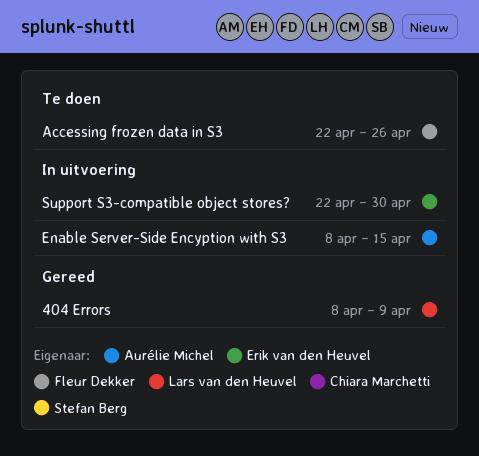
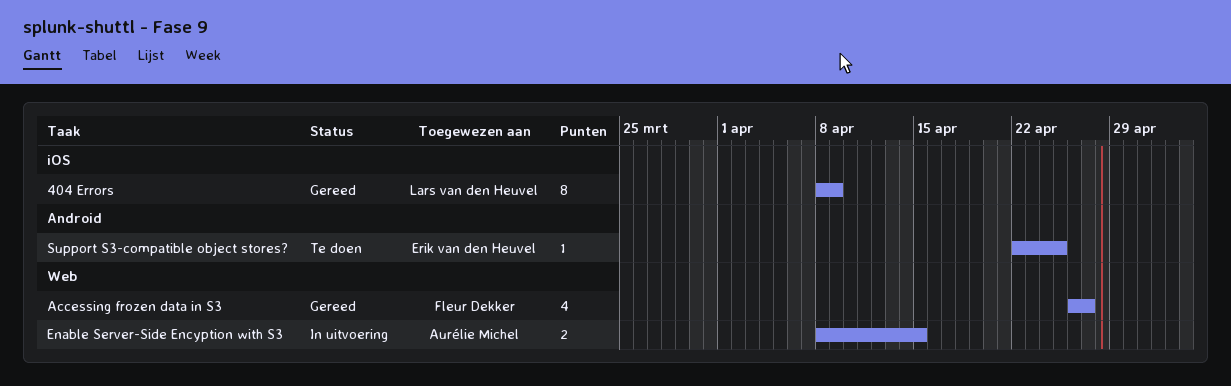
Accessing frozen data in S3, status: Te doen -> Gereed
Accessing frozen data in S3, start: Apr 22 -> Apr 26
Accessing frozen data in S3, due: Apr 26 -> Apr 27
Support S3-compatible object stores?, status: In uitvoering -> Te doen
Support S3-compatible object stores?, due: Apr 30 -> Apr 25

